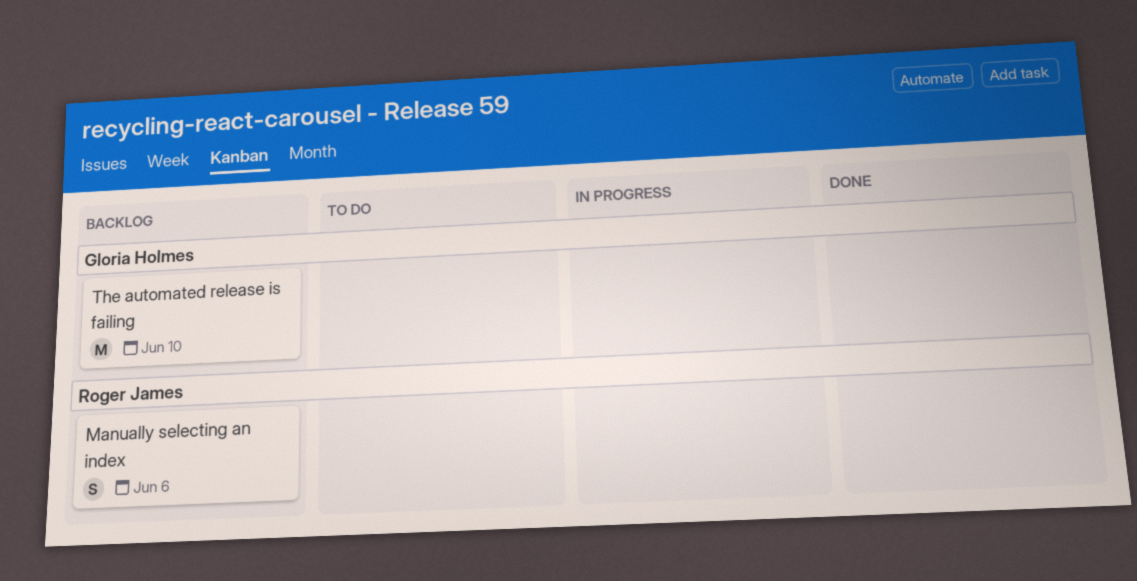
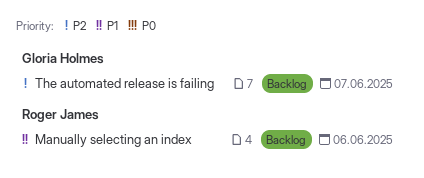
The automated release is failing, due: Jun 10 -> Jun 7

